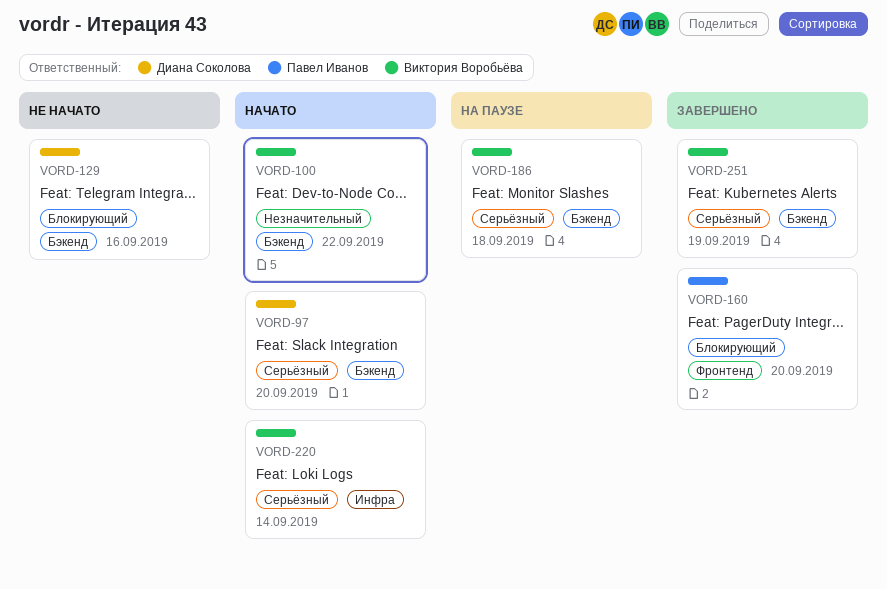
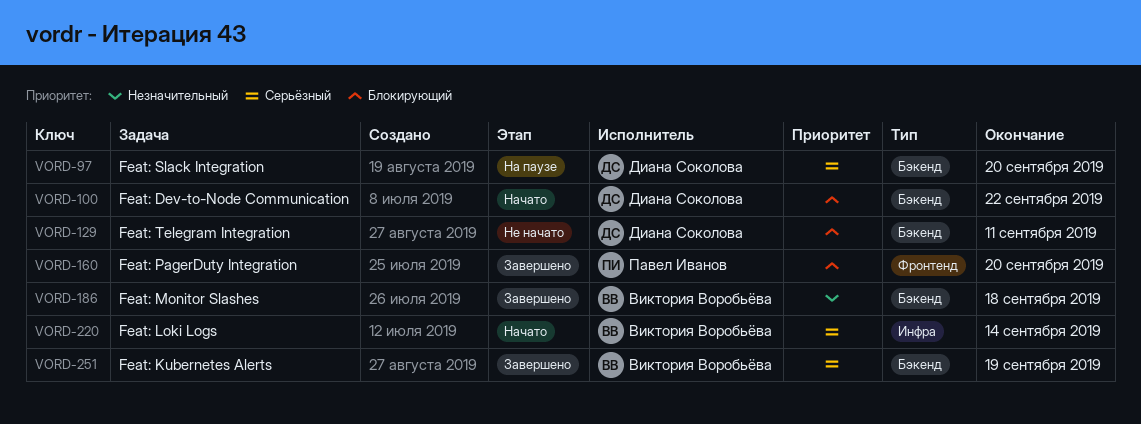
VORD-97, status: Начато -> На паузе
VORD-100, owner: Виктория Воробьёва -> Диана Соколова
VORD-100, priority: Незначительный -> Блокирующий
VORD-129, due: Sep 16 -> Sep 11
VORD-186, status: На паузе -> Завершено
VORD-186, priority: Серьёзный -> Незначительный

